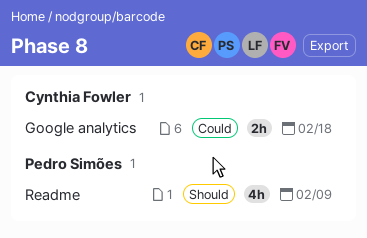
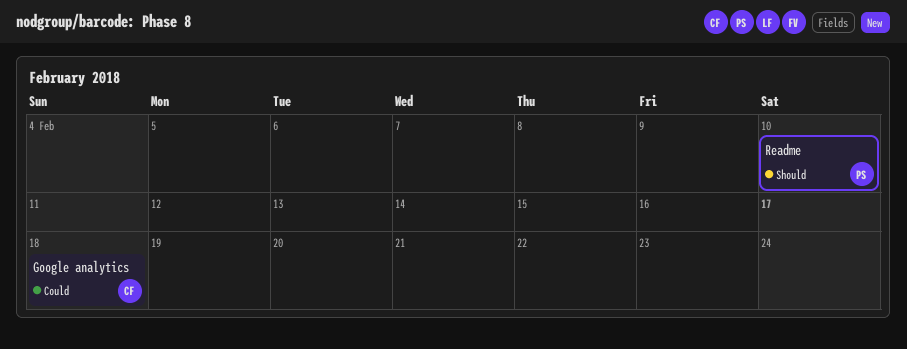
Readme, due: Feb 9 -> Feb 10

